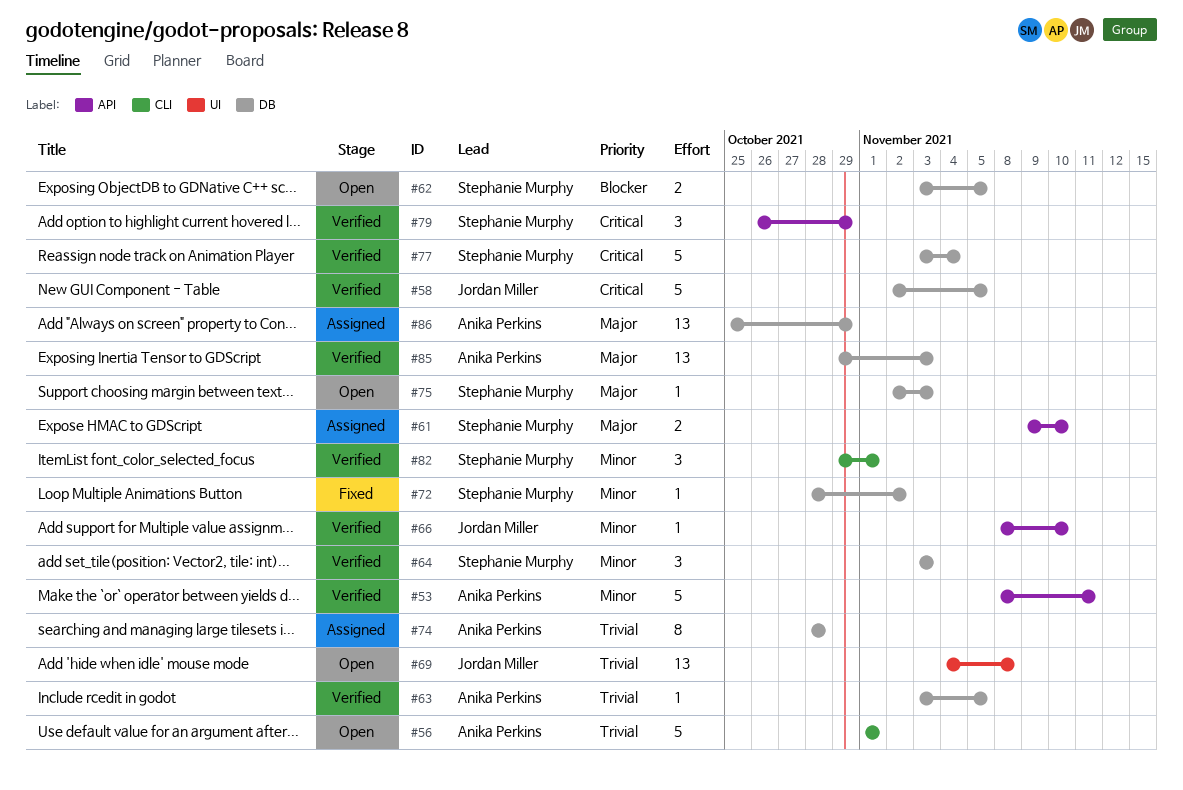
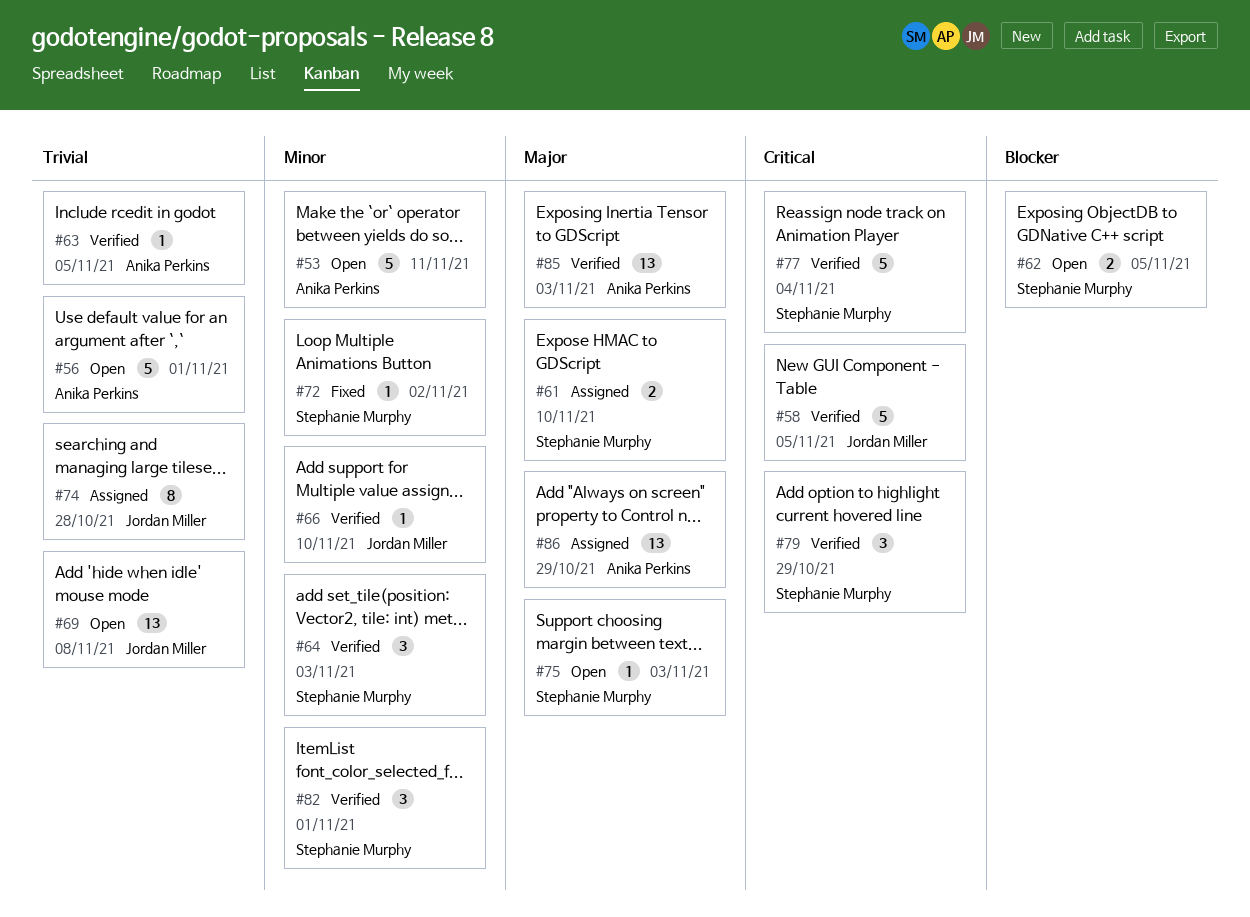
#53, status: Verified -> Open
#74, owner: Anika Perkins -> Jordan Miller

